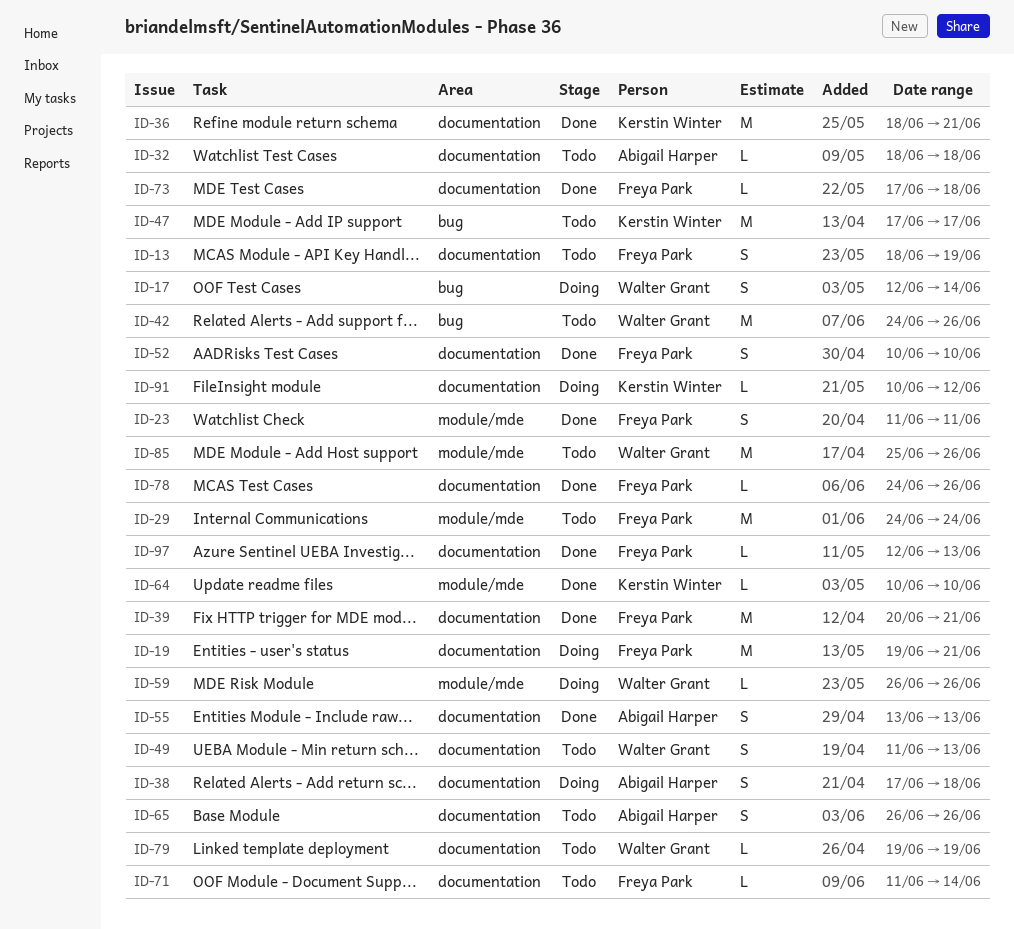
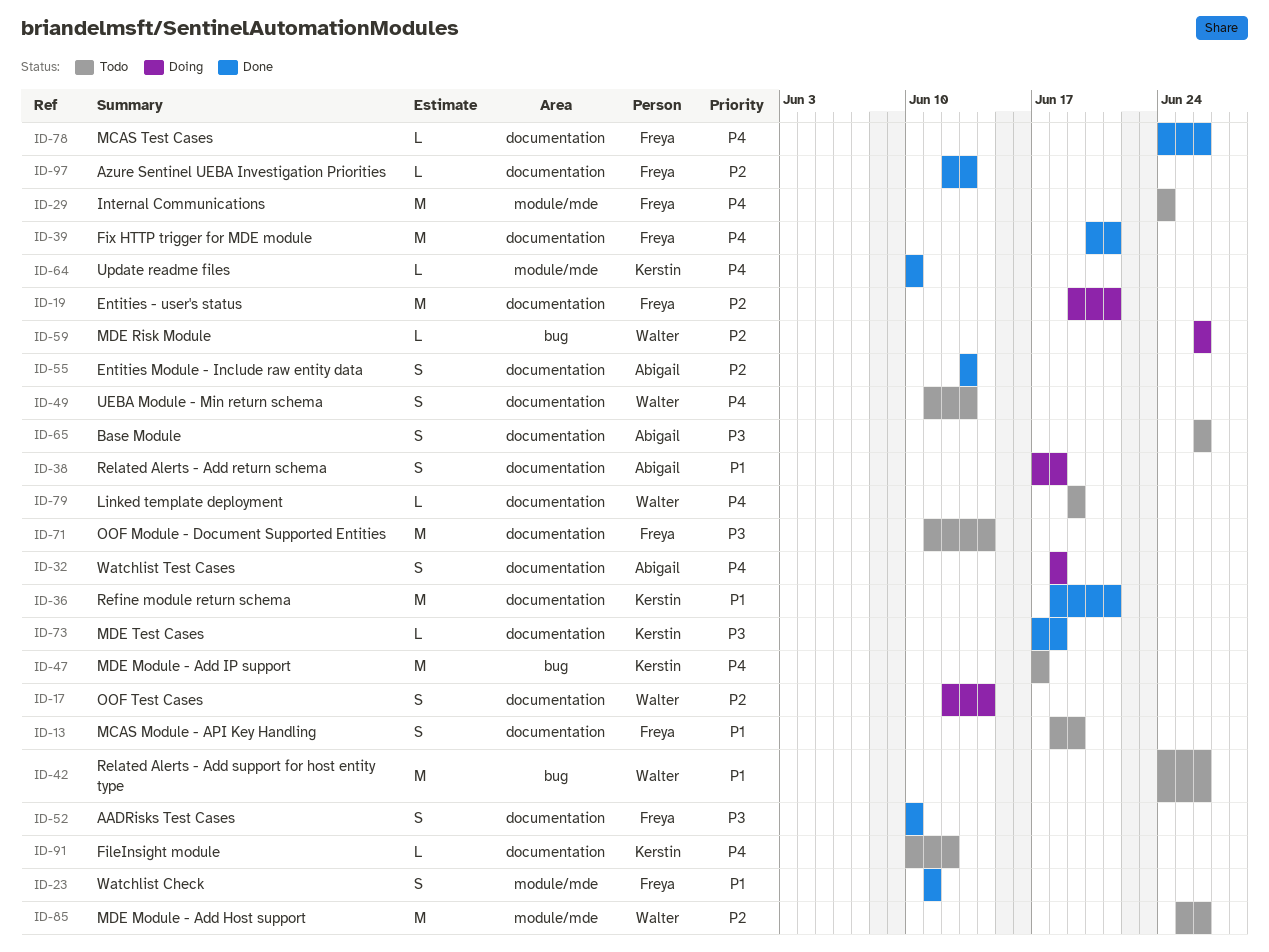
ID-17, label: bug -> documentation
ID-32, status: Todo -> Doing
ID-32, estimate: L -> S
ID-59, label: module/mde -> bug
ID-71, estimate: L -> M
ID-73, owner: Freya Park -> Kerstin Winter
ID-91, status: Doing -> Todo

